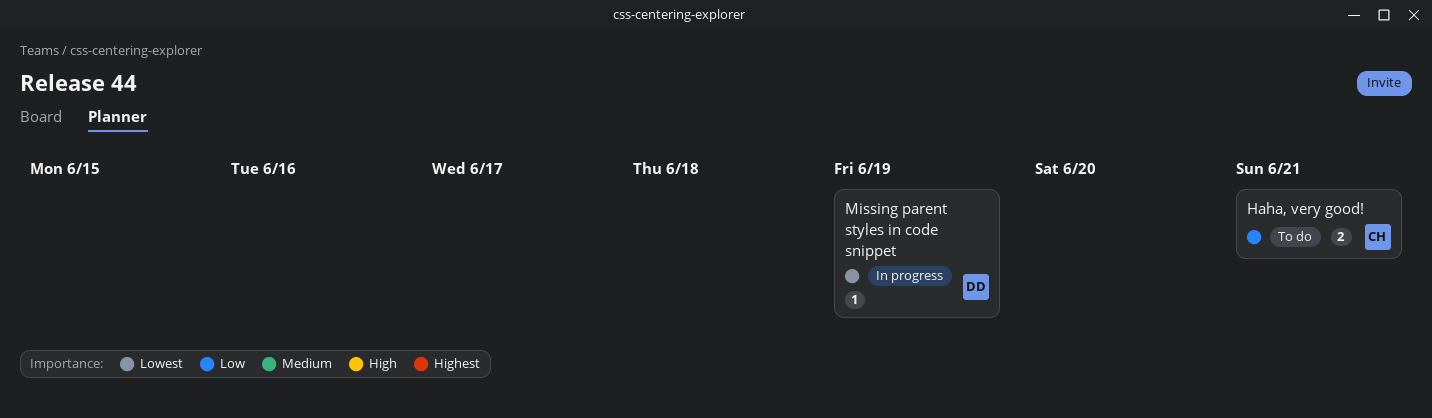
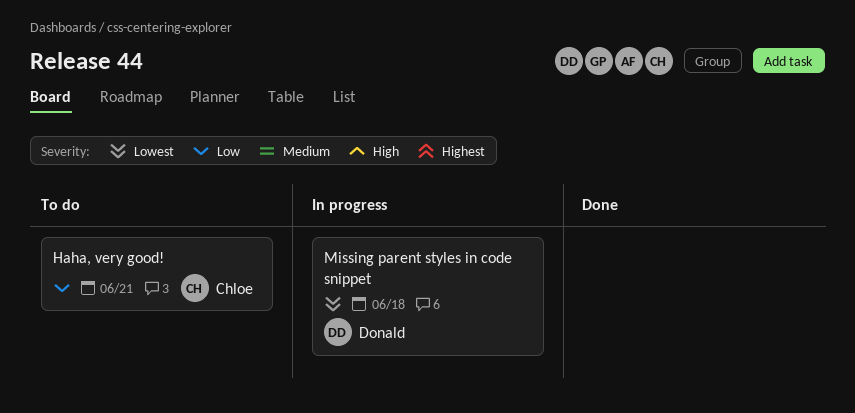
Missing parent styles in code snippet, due: Jun 19 -> Jun 18

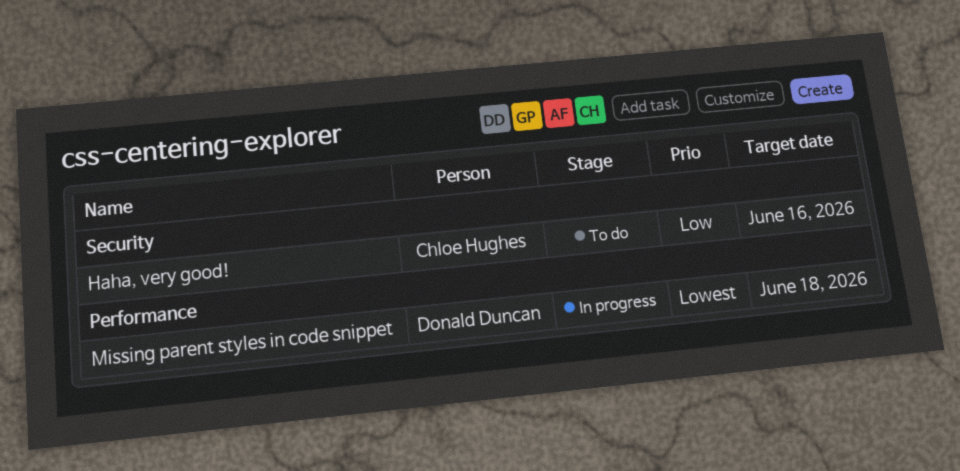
Haha, very good!, due: Jun 21 -> Jun 16

